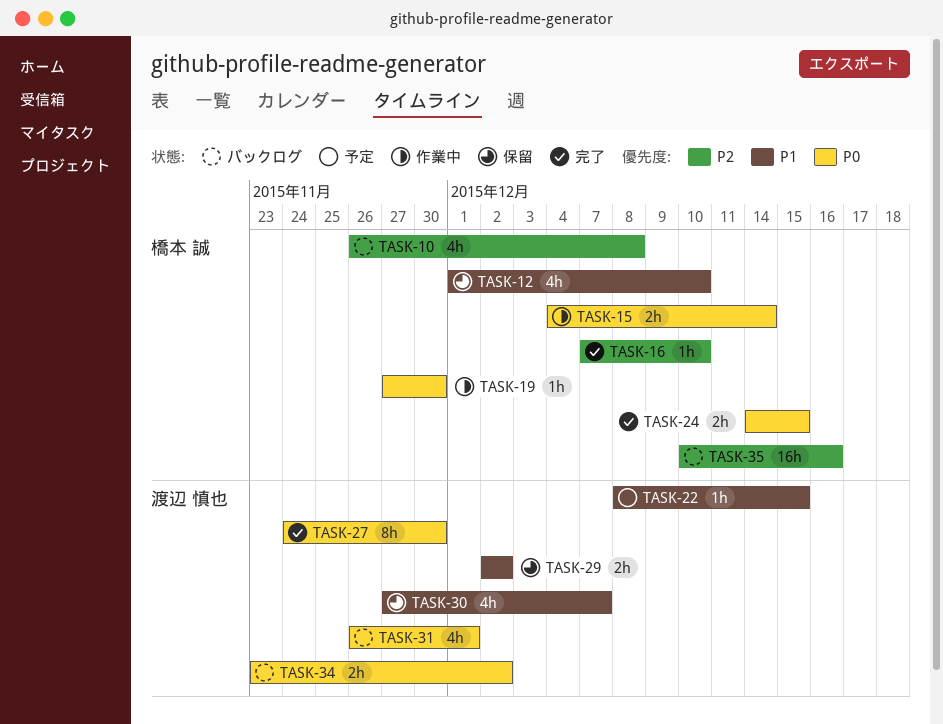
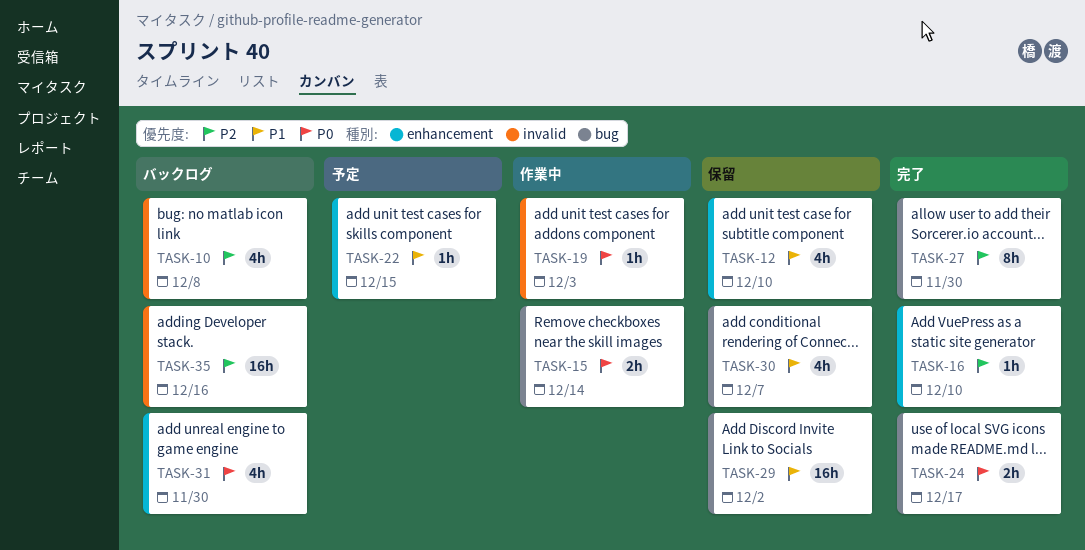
TASK-19, due: Nov 30 -> Dec 3
TASK-24, due: Dec 15 -> Dec 17
TASK-27, priority: P0 -> P2
TASK-29, estimate: 2h -> 16h
TASK-31, due: Dec 1 -> Nov 30
TASK-34: present -> none

